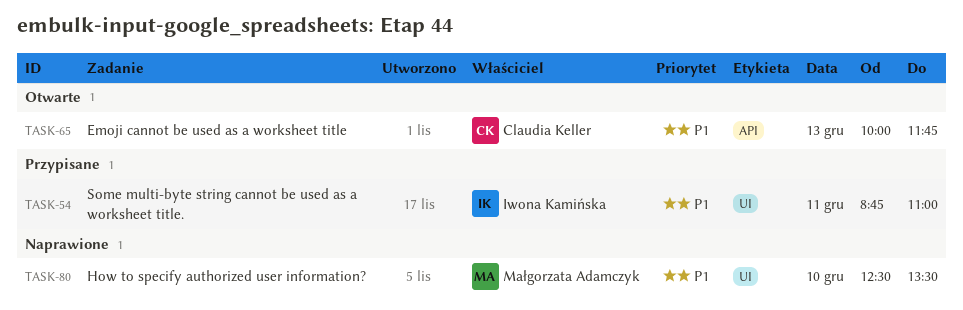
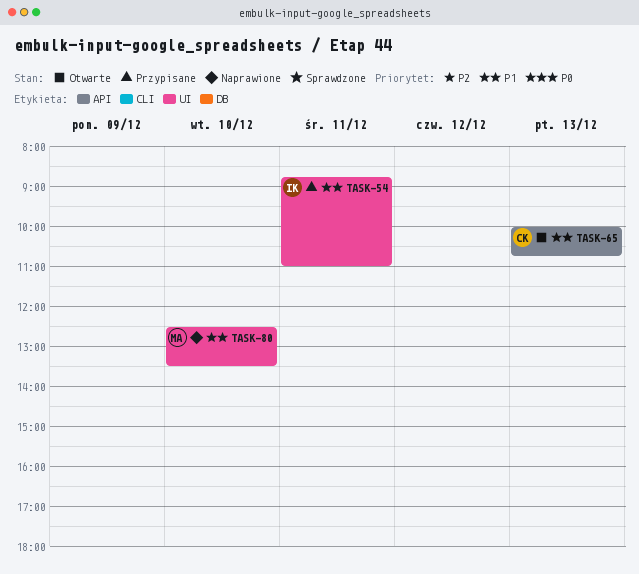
TASK-65, ends: 11:45 -> 10:45

